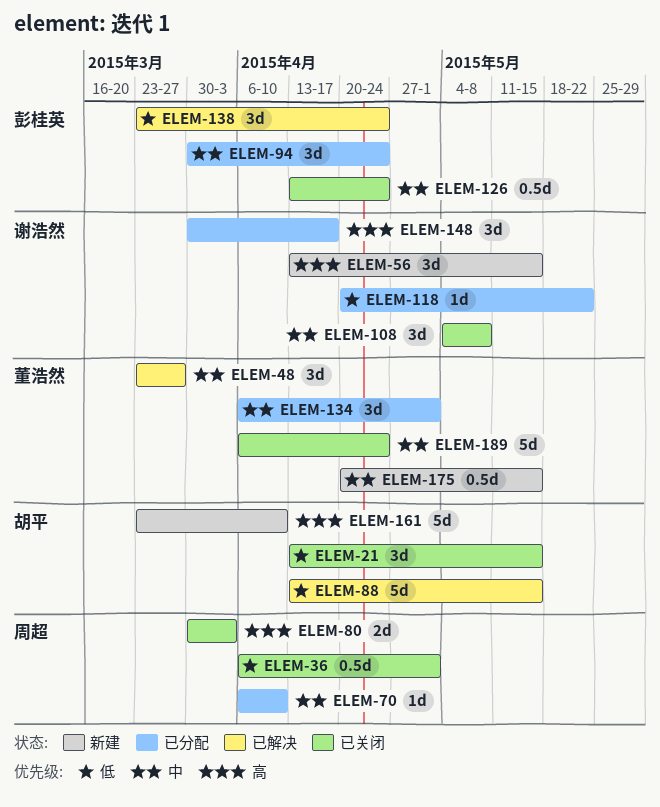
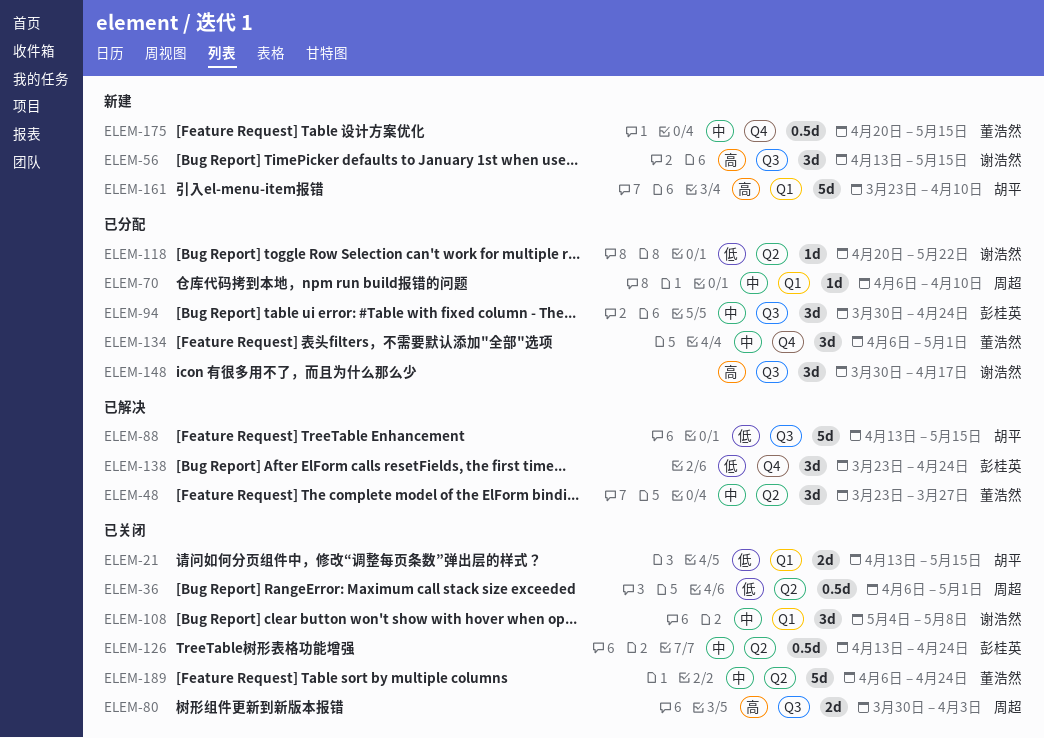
ELEM-21, estimate: 3d -> 2d

